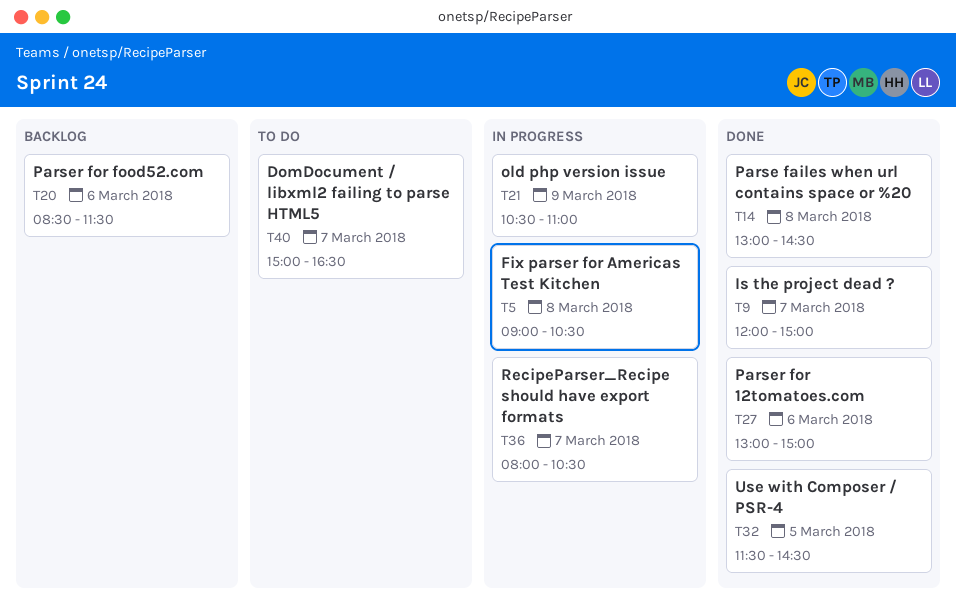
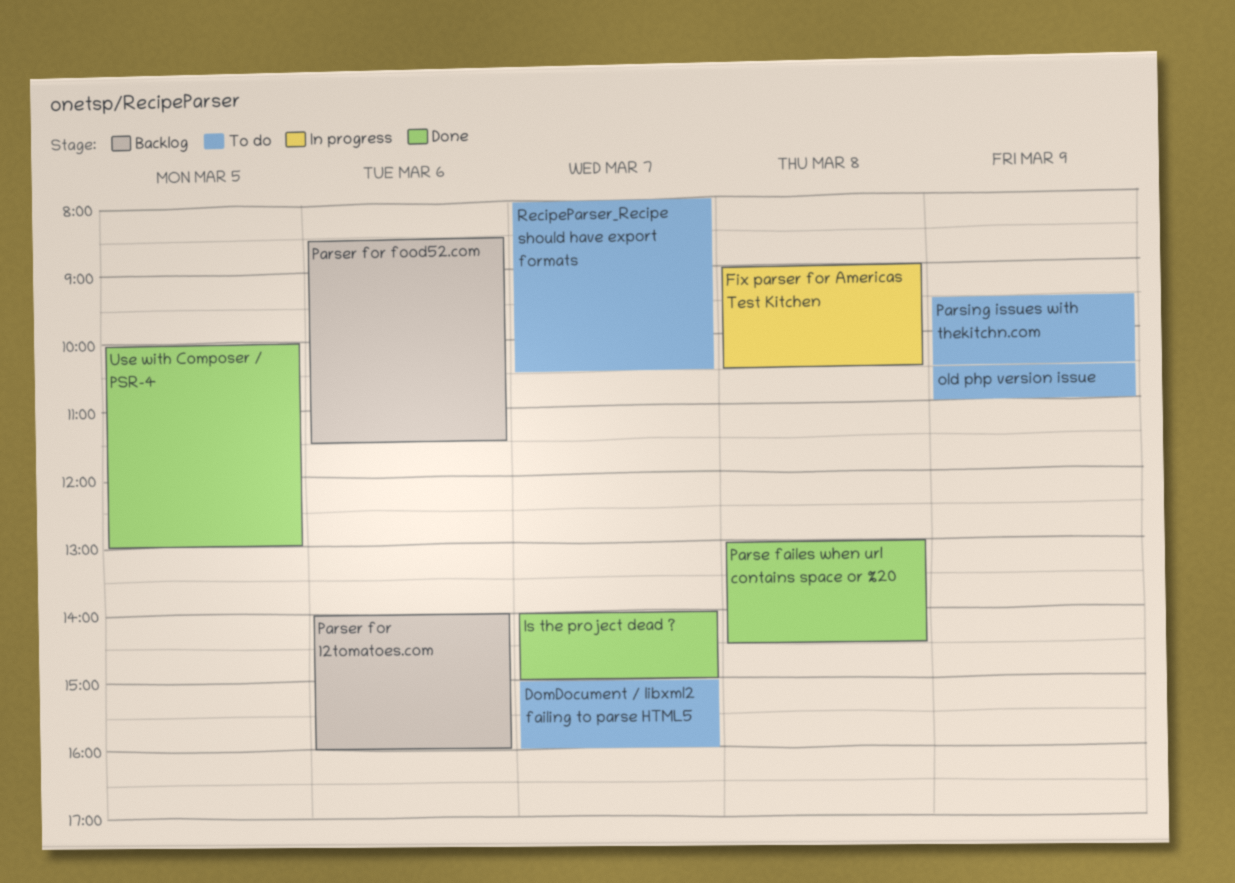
DomDocument / libxml2 failing to parse HTML5, ends: 16:30 -> 16:00
Is the project dead ?, begins: 12:00 -> 14:00
old php version issue, status: In progress -> To do
Parser for 12tomatoes.com, status: Done -> Backlog
Parser for 12tomatoes.com, begins: 13:00 -> 14:00
Parser for 12tomatoes.com, ends: 15:00 -> 16:00
Parsing issues with thekitchn.com: none -> present
RecipeParser_Recipe should have export formats, status: In progress -> To do
Use with Composer / PSR-4, begins: 11:30 -> 10:00
Use with Composer / PSR-4, ends: 14:30 -> 13:00

